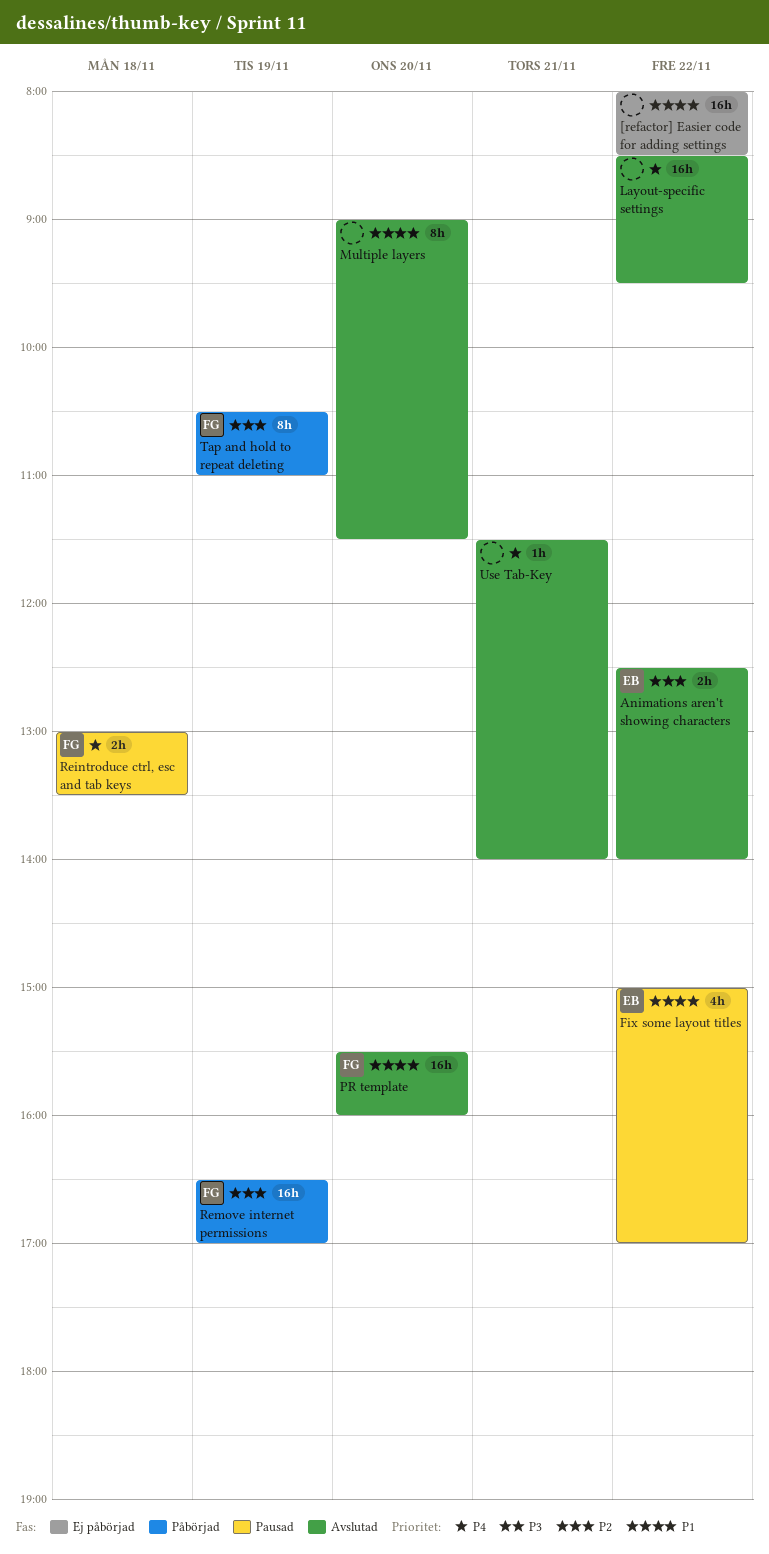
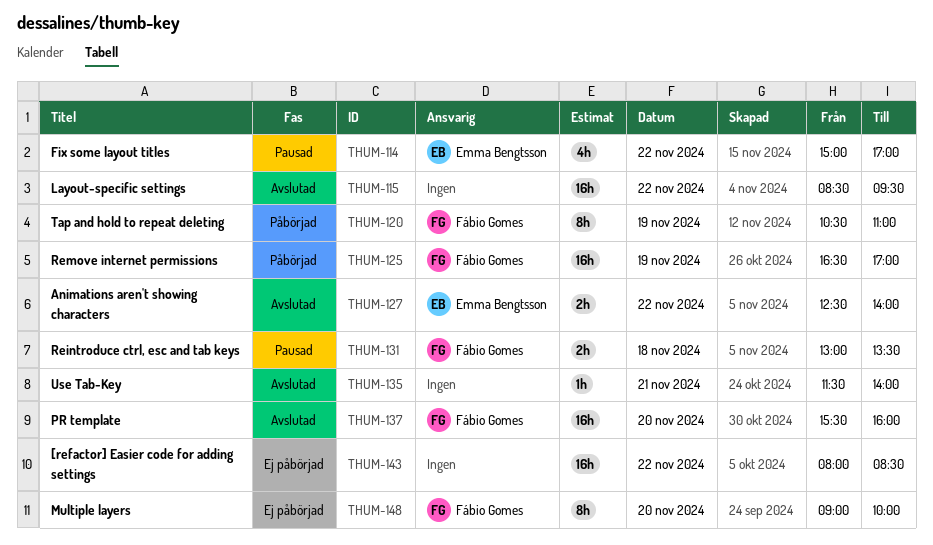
Multiple layers, status: Avslutad -> Ej påbörjad
Multiple layers, owner: none -> Fábio Gomes
Multiple layers, ends: 11:30 -> 10:00

